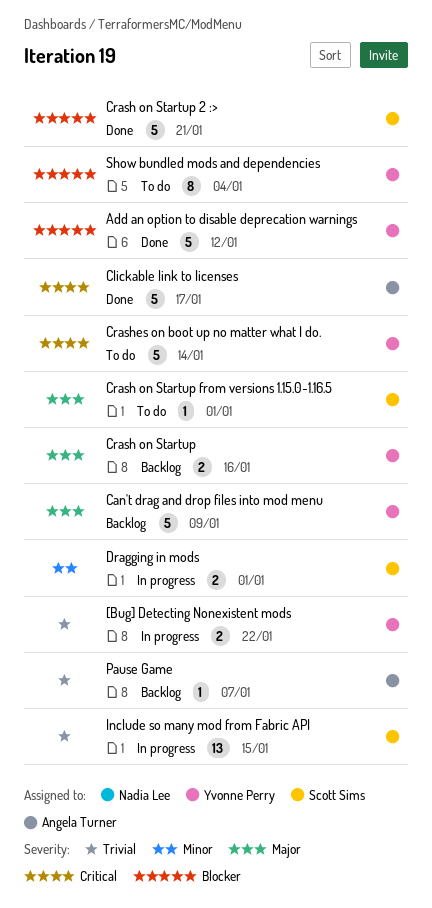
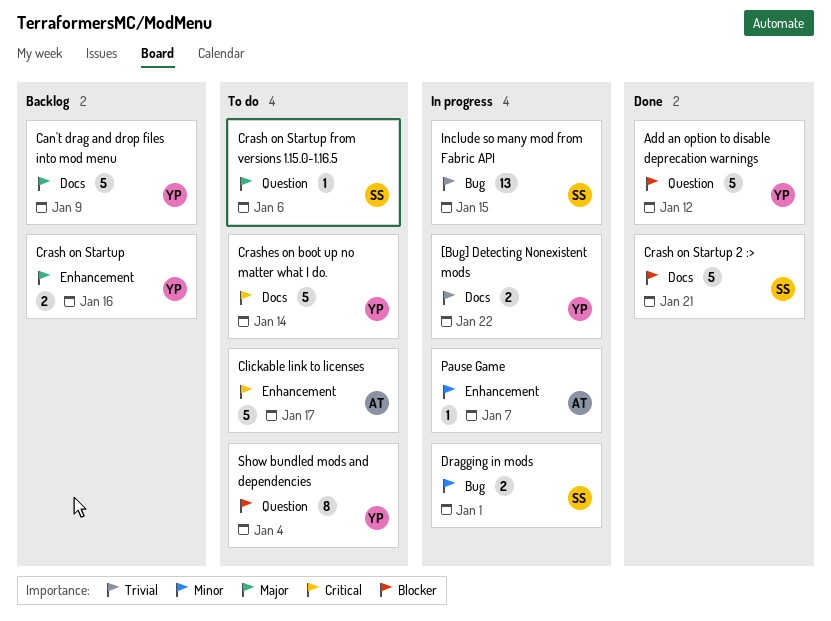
Clickable link to licenses, status: Done -> To do
Crash on Startup from versions 1.15.0-1.16.5, due: Jan 1 -> Jan 6
Pause Game, status: Backlog -> In progress
Pause Game, priority: Trivial -> Minor

